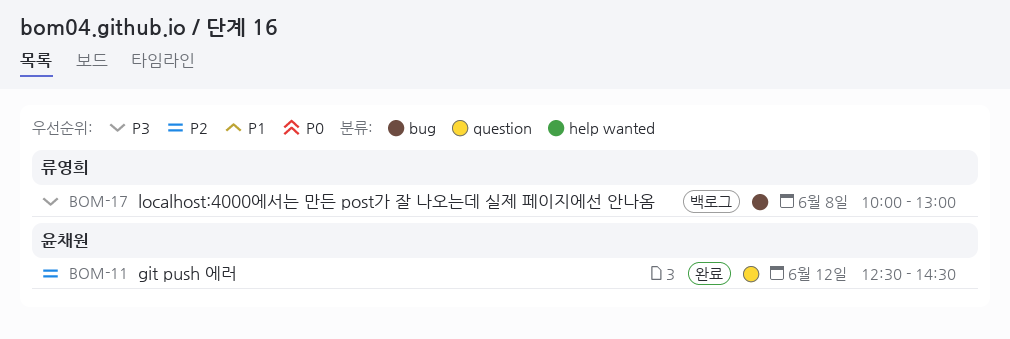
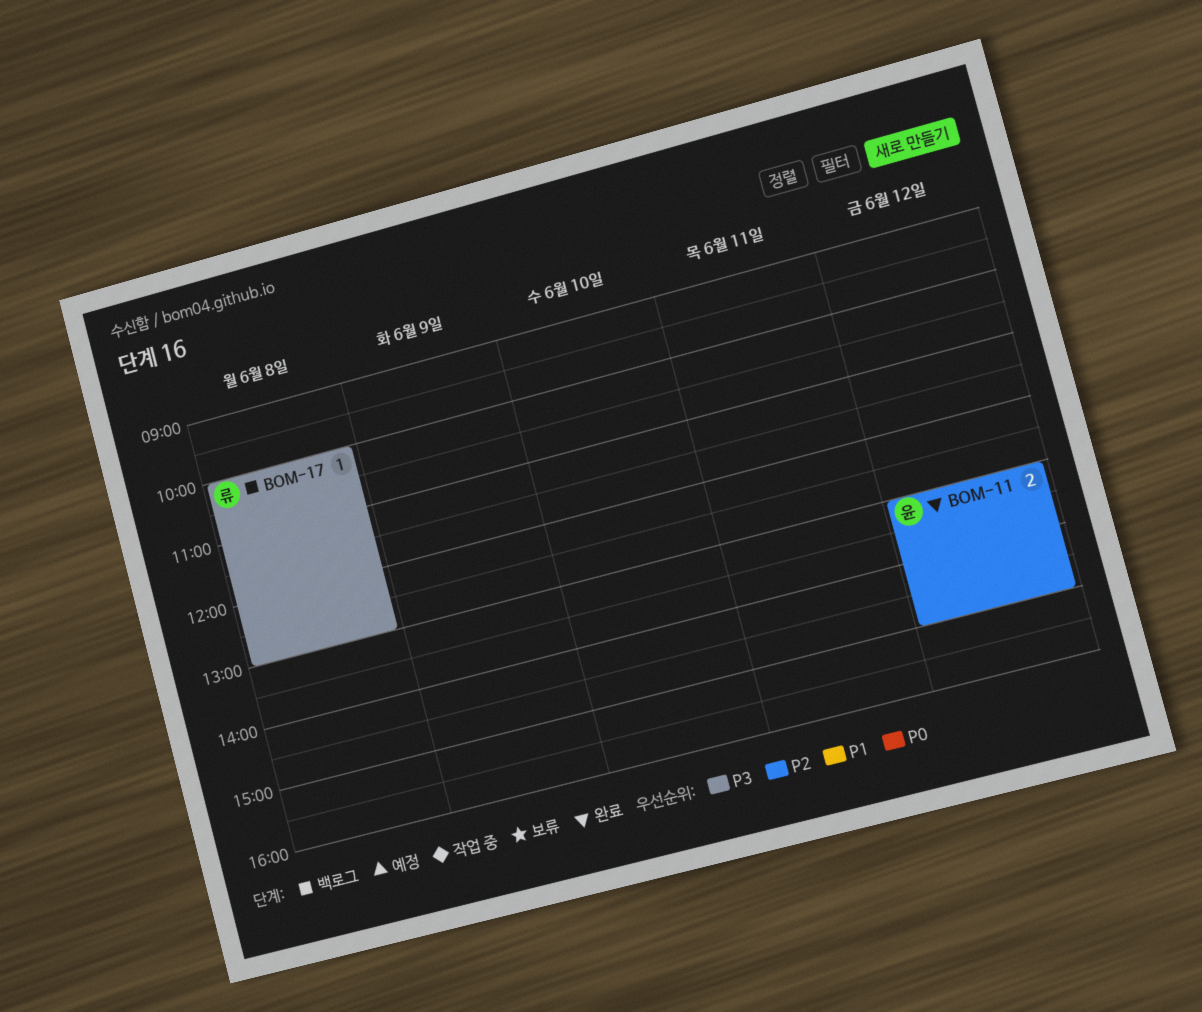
BOM-11, begins: 12:30 -> 13:00
BOM-11, ends: 14:30 -> 15:00

